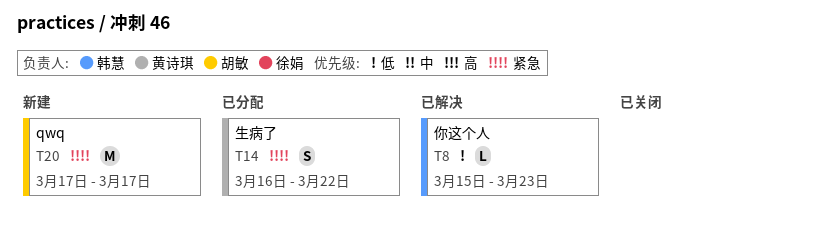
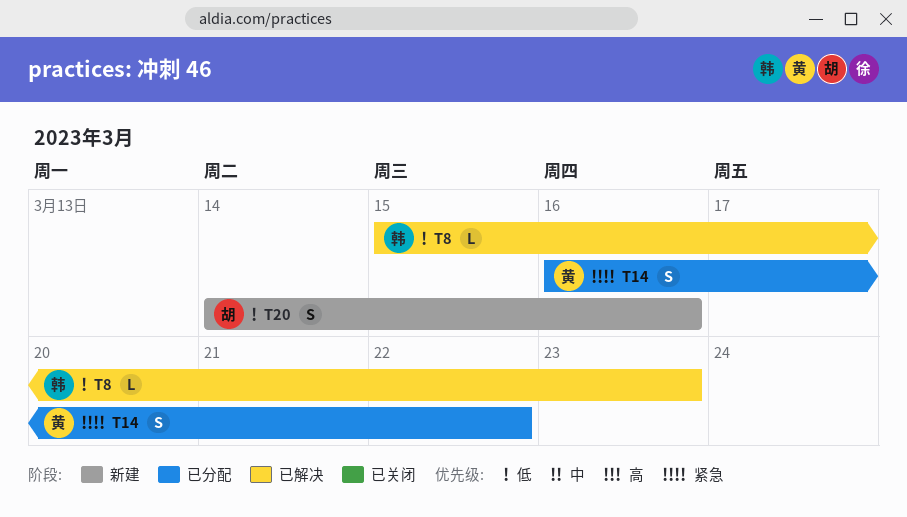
T20, priority: 紧急 -> 低
T20, estimate: M -> S
T20, start: Mar 17 -> Mar 14
T20, due: Mar 17 -> Mar 16

